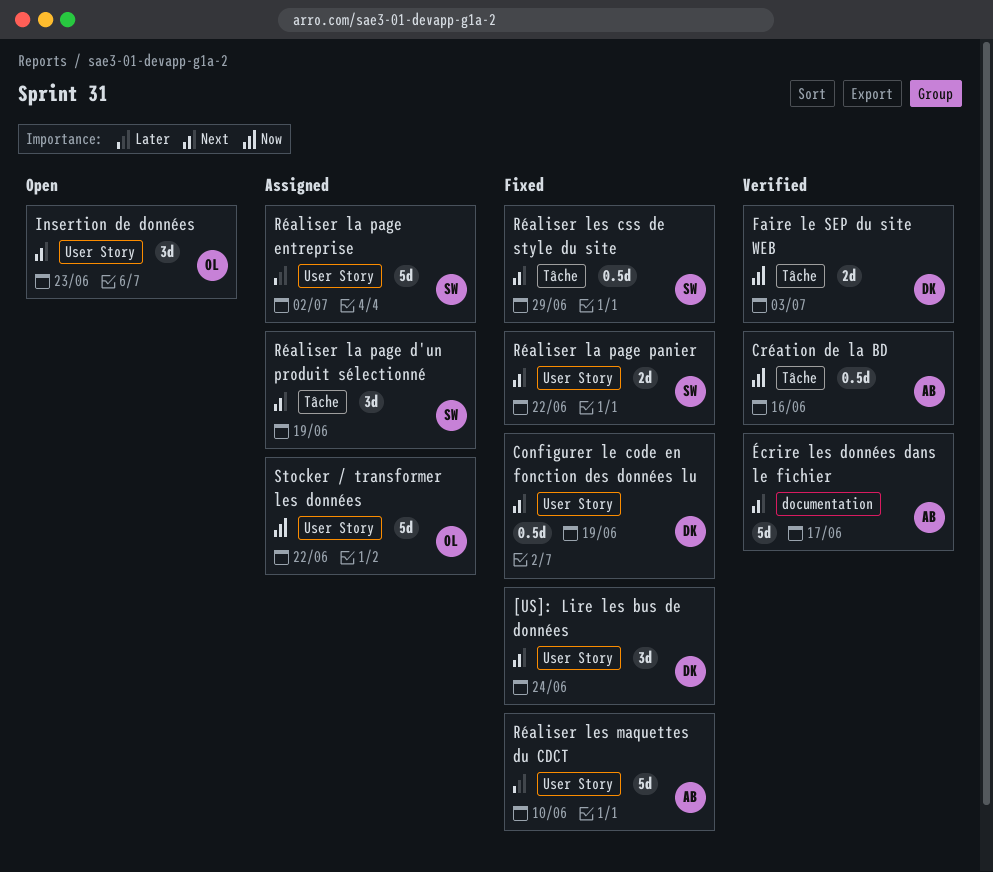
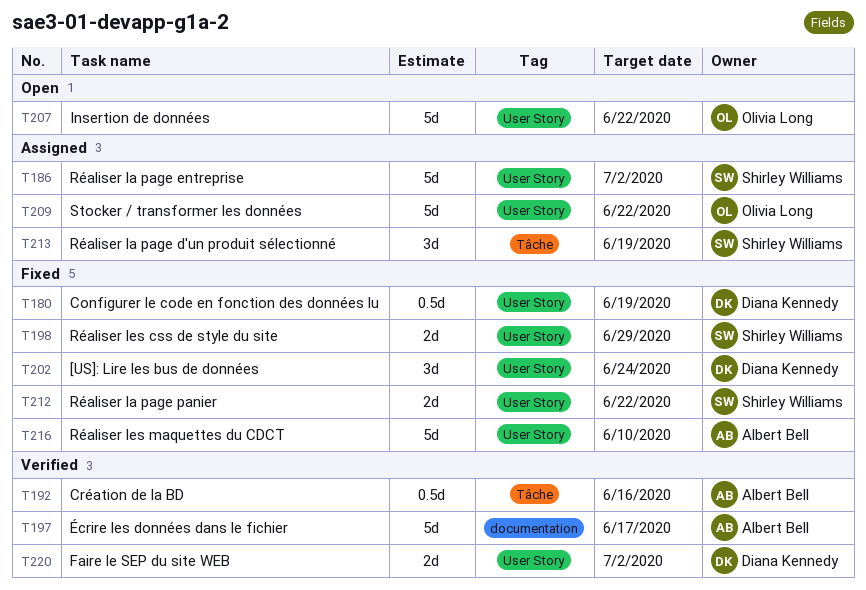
Faire le SEP du site WEB, label: Tâche -> User Story
Faire le SEP du site WEB, due: Jul 3 -> Jul 2
Insertion de données, estimate: 3d -> 5d
Insertion de données, due: Jun 23 -> Jun 22
Réaliser les css de style du site, label: Tâche -> User Story
Réaliser les css de style du site, estimate: 0.5d -> 2d

